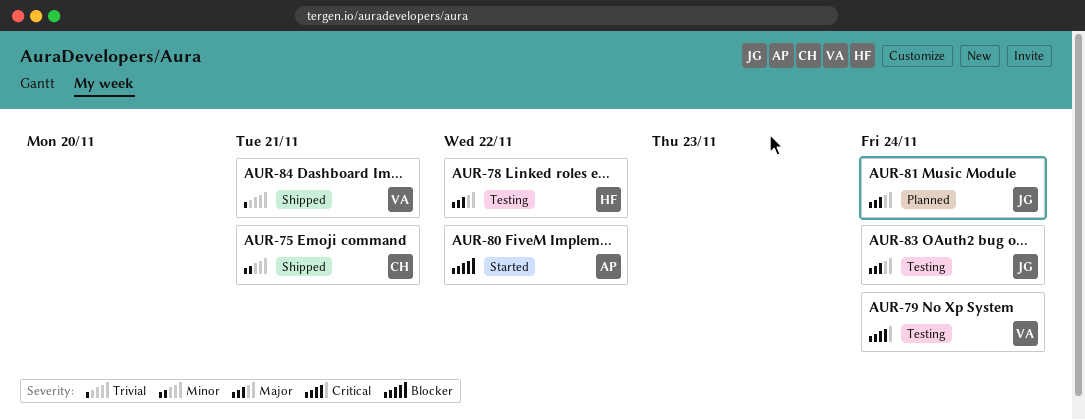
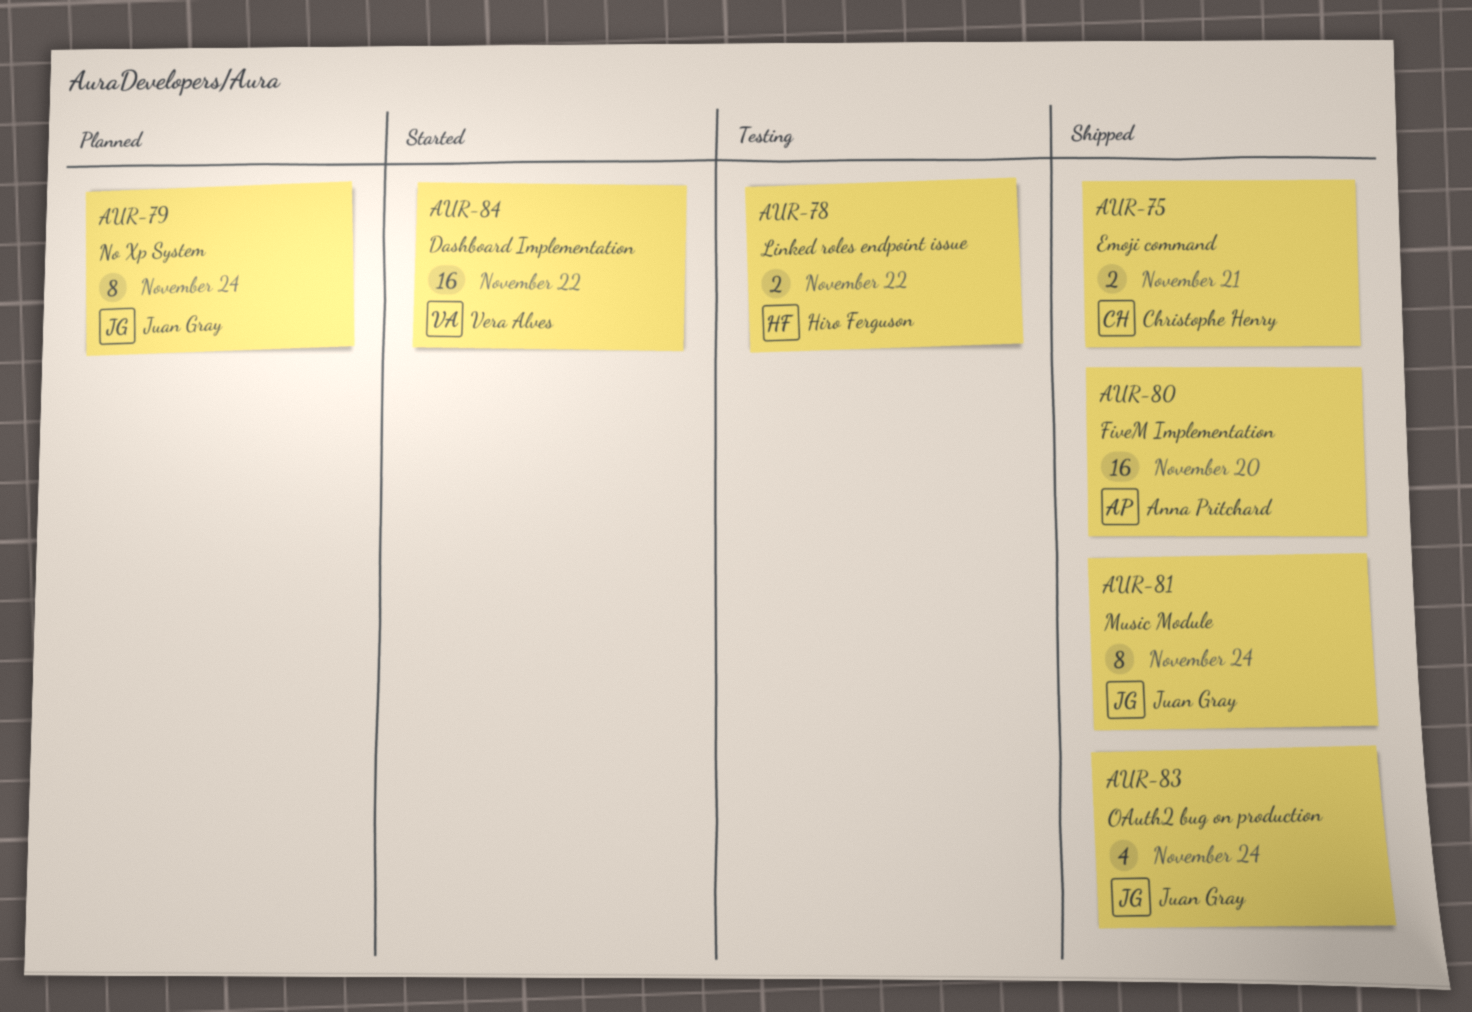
AUR-79, status: Testing -> Planned
AUR-79, owner: Vera Alves -> Juan Gray
AUR-80, status: Started -> Shipped
AUR-80, due: Nov 22 -> Nov 20
AUR-81, status: Planned -> Shipped
AUR-83, status: Testing -> Shipped
AUR-84, status: Shipped -> Started
AUR-84, due: Nov 21 -> Nov 22

